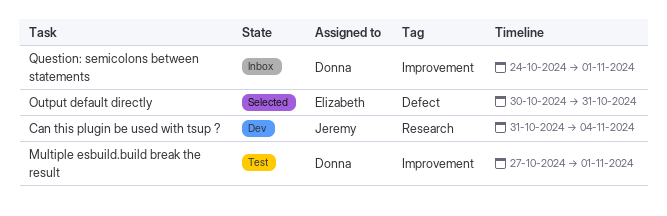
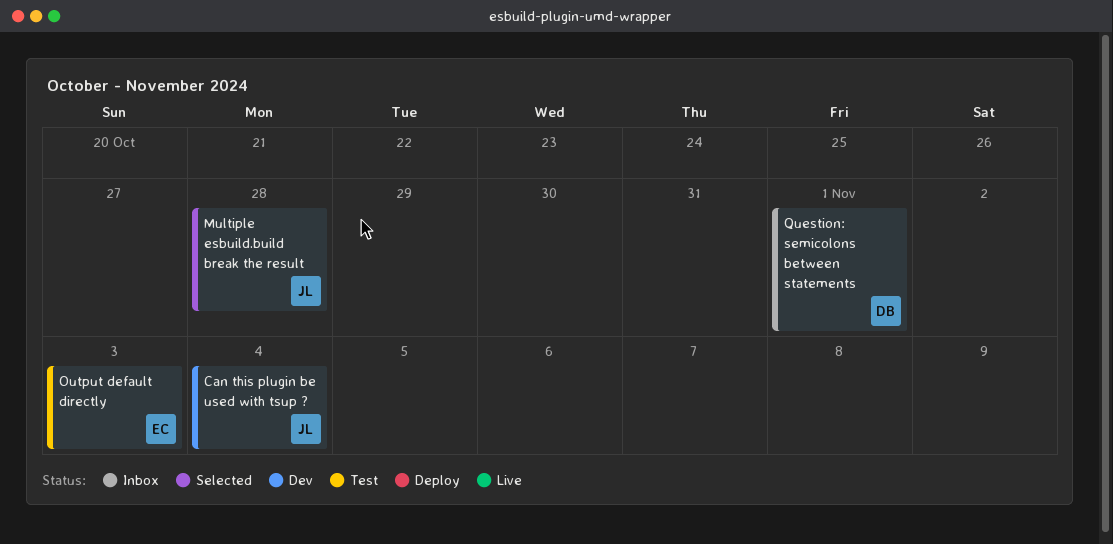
Multiple esbuild.build break the result, status: Test -> Selected
Multiple esbuild.build break the result, owner: Donna -> Jeremy
Multiple esbuild.build break the result, due: Nov 1 -> Oct 28
Output default directly, status: Selected -> Test
Output default directly, due: Oct 31 -> Nov 3

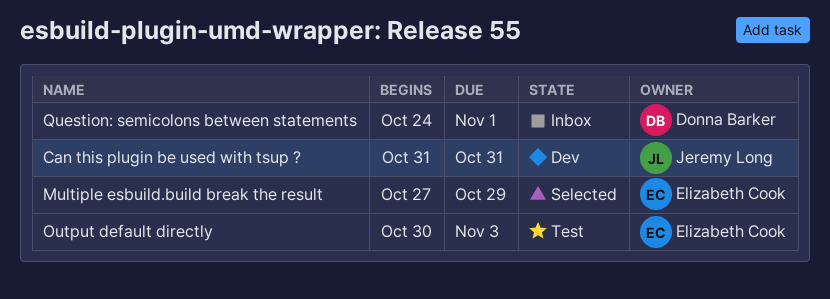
Can this plugin be used with tsup ?, due: Nov 4 -> Oct 31
Multiple esbuild.build break the result, owner: Jeremy Long -> Elizabeth Cook
Multiple esbuild.build break the result, due: Oct 28 -> Oct 29

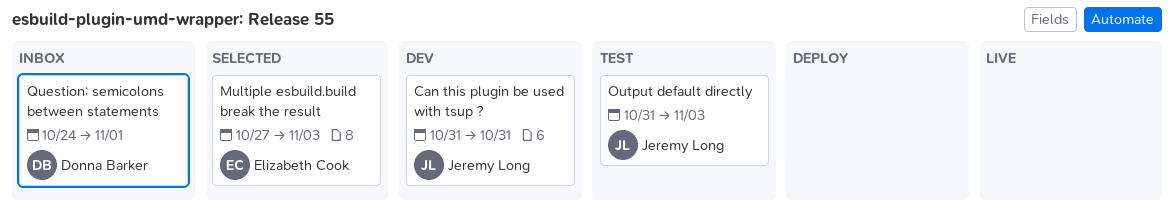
Multiple esbuild.build break the result, due: Oct 29 -> Nov 3
Output default directly, owner: Elizabeth Cook -> Jeremy Long
Output default directly, start: Oct 30 -> Oct 31

